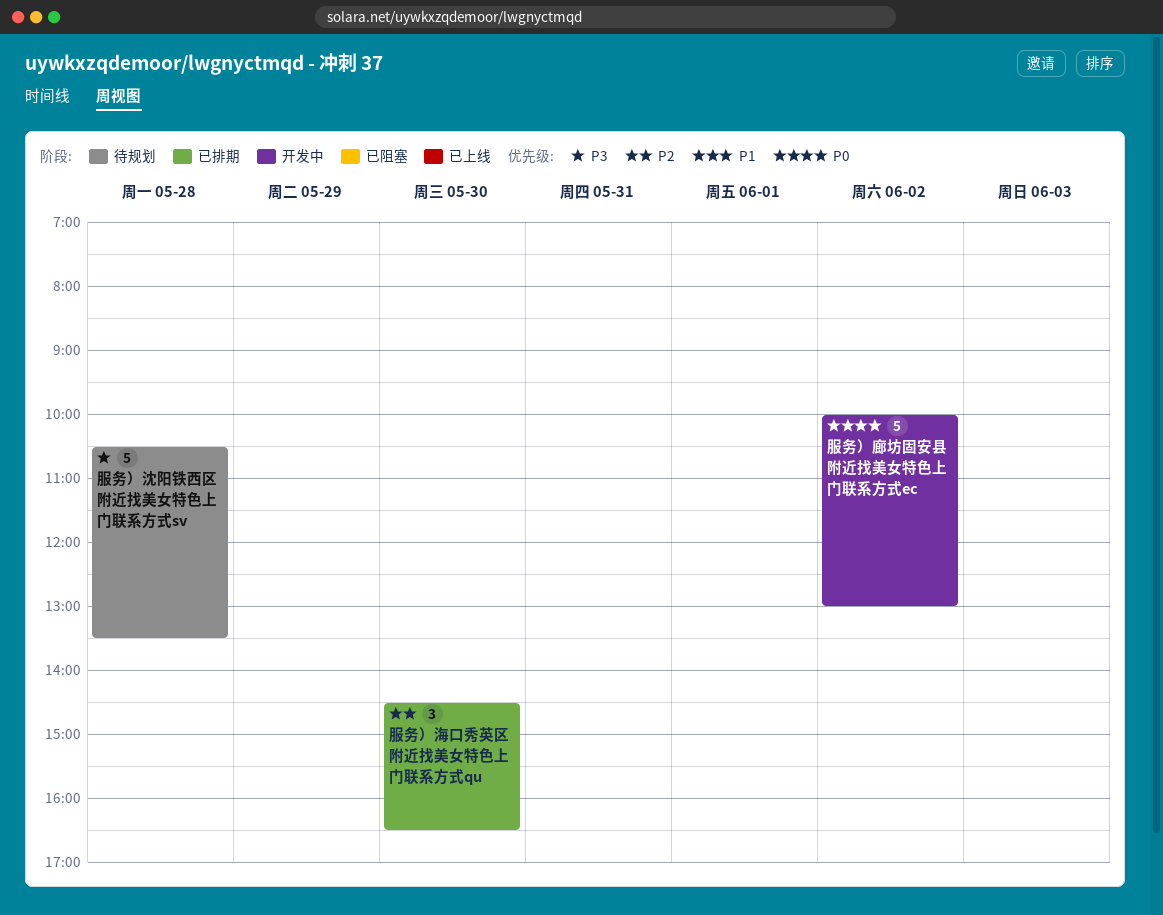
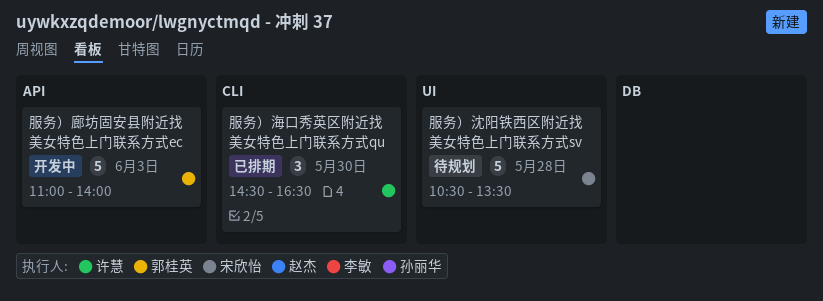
服务）廊坊固安县附近找美女特色上门联系方式ec, day: Jun 2 -> Jun 3
服务）廊坊固安县附近找美女特色上门联系方式ec, begins: 10:00 -> 11:00
服务）廊坊固安县附近找美女特色上门联系方式ec, ends: 13:00 -> 14:00

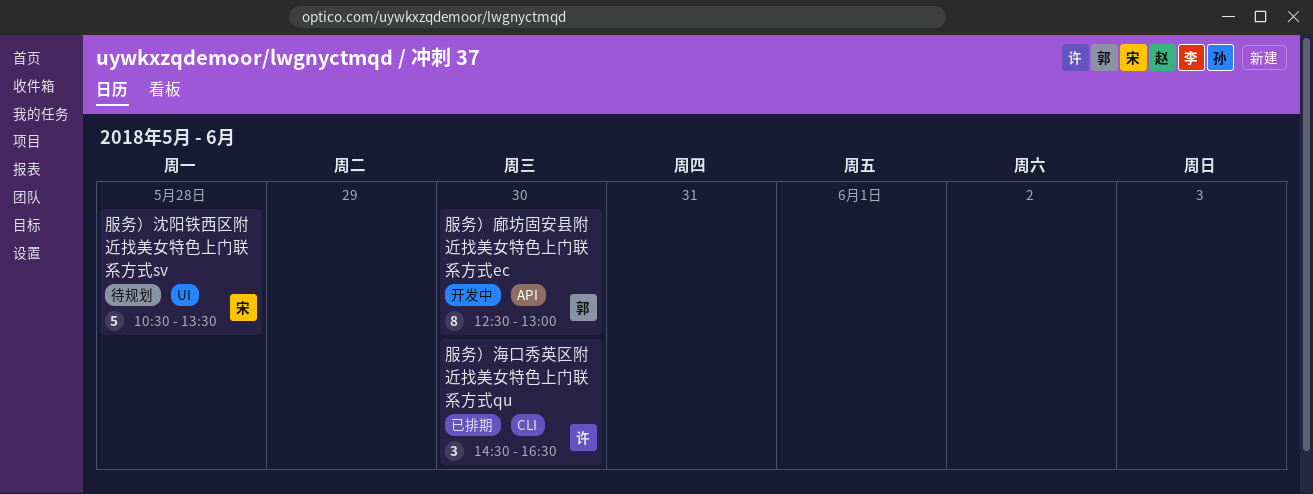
服务）廊坊固安县附近找美女特色上门联系方式ec, estimate: 5 -> 8
服务）廊坊固安县附近找美女特色上门联系方式ec, day: Jun 3 -> May 30
服务）廊坊固安县附近找美女特色上门联系方式ec, begins: 11:00 -> 12:30
服务）廊坊固安县附近找美女特色上门联系方式ec, ends: 14:00 -> 13:00

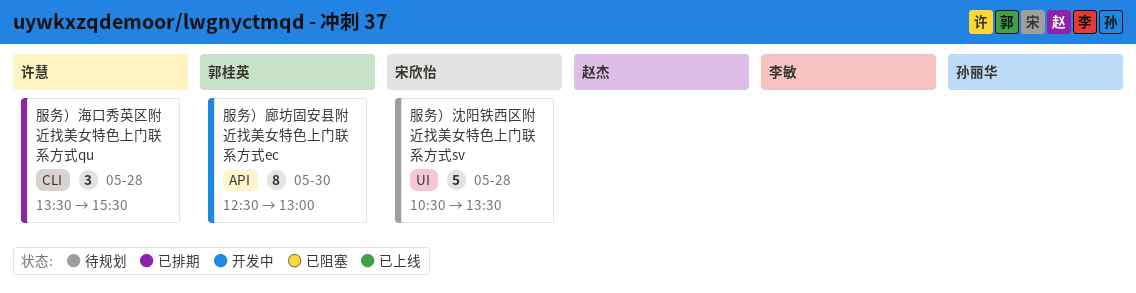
服务）海口秀英区附近找美女特色上门联系方式qu, day: May 30 -> May 28
服务）海口秀英区附近找美女特色上门联系方式qu, begins: 14:30 -> 13:30
服务）海口秀英区附近找美女特色上门联系方式qu, ends: 16:30 -> 15:30

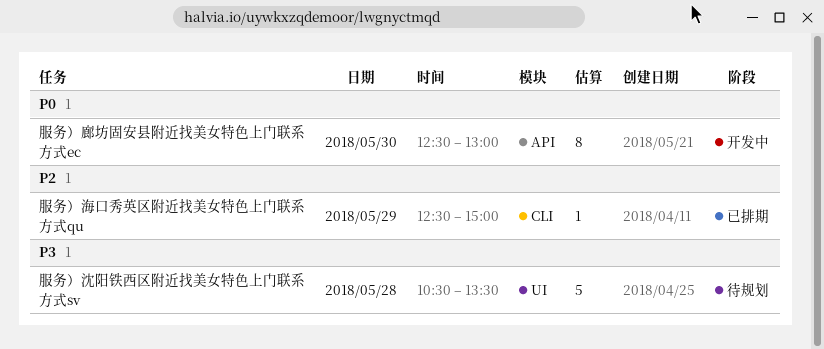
服务）海口秀英区附近找美女特色上门联系方式qu, estimate: 3 -> 1
服务）海口秀英区附近找美女特色上门联系方式qu, day: May 28 -> May 29
服务）海口秀英区附近找美女特色上门联系方式qu, begins: 13:30 -> 12:30
服务）海口秀英区附近找美女特色上门联系方式qu, ends: 15:30 -> 15:00

